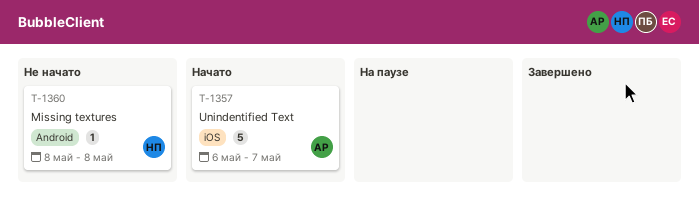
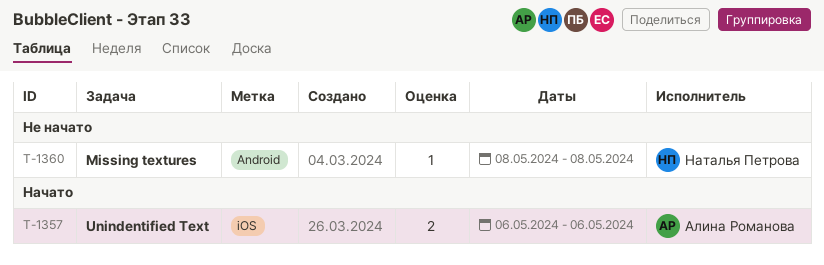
T-1357, estimate: 5 -> 2
T-1357, due: May 7 -> May 6

